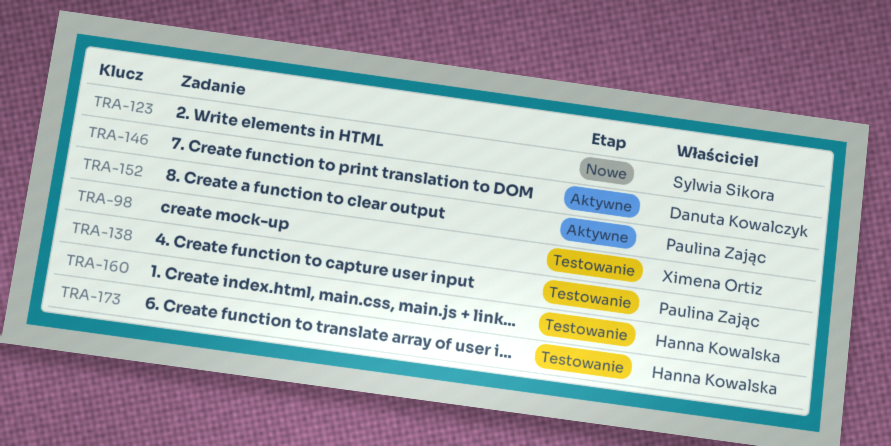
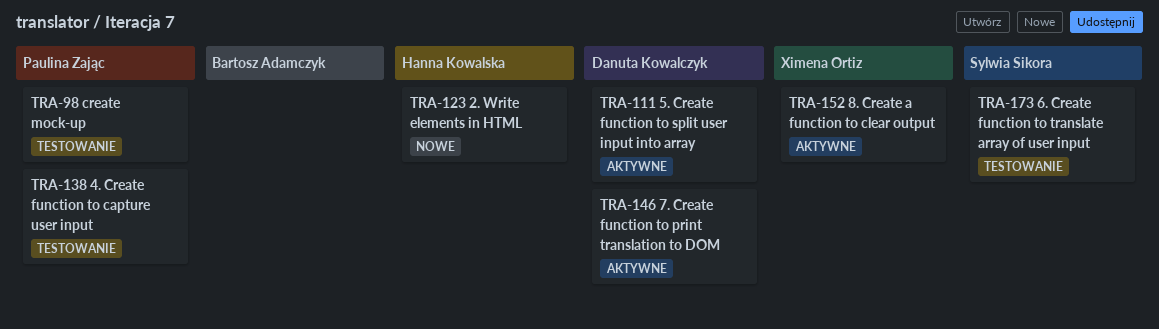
TRA-98, owner: Ximena Ortiz -> Paulina Zając
TRA-111: none -> present
TRA-123, owner: Sylwia Sikora -> Hanna Kowalska
TRA-152, owner: Paulina Zając -> Ximena Ortiz
TRA-160: present -> none
TRA-173, owner: Hanna Kowalska -> Sylwia Sikora

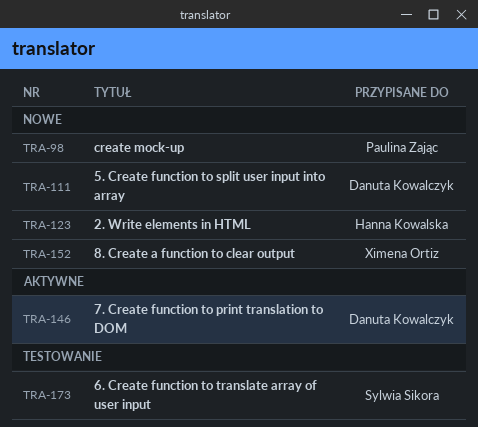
TRA-98, status: Testowanie -> Nowe
TRA-111, status: Aktywne -> Nowe
TRA-138: present -> none
TRA-152, status: Aktywne -> Nowe

